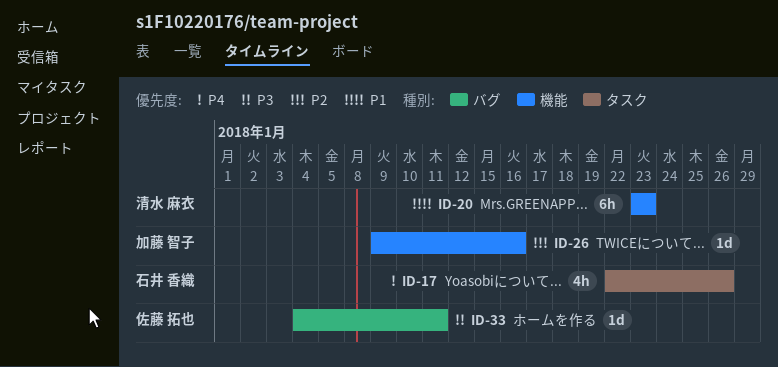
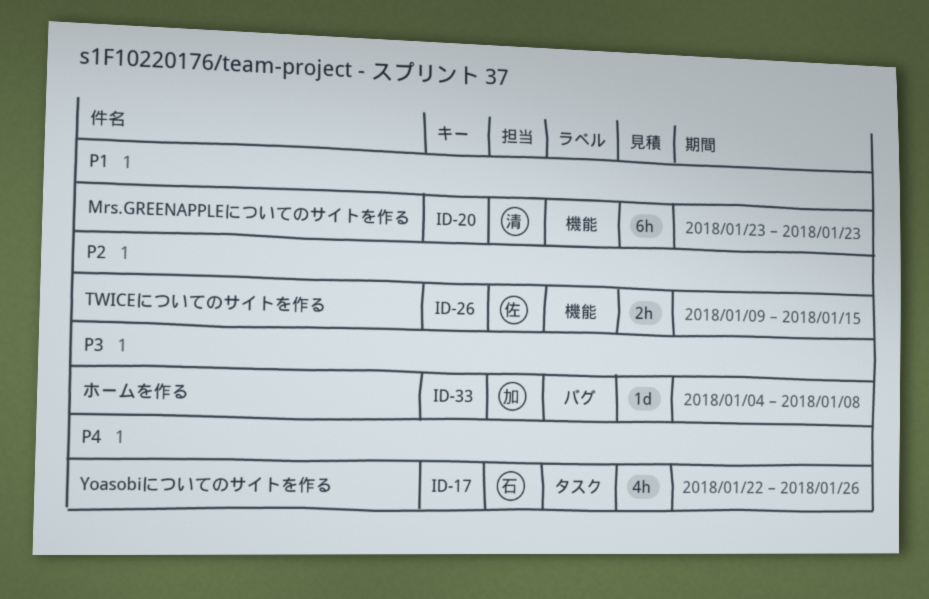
ID-26, owner: 加藤 智子 -> 佐藤 拓也
ID-26, estimate: 1d -> 2h
ID-26, due: Jan 16 -> Jan 15
ID-33, owner: 佐藤 拓也 -> 加藤 智子
ID-33, due: Jan 11 -> Jan 8

